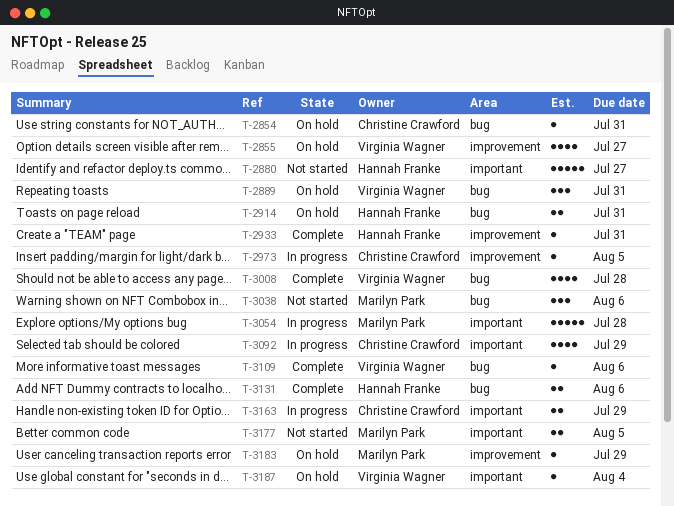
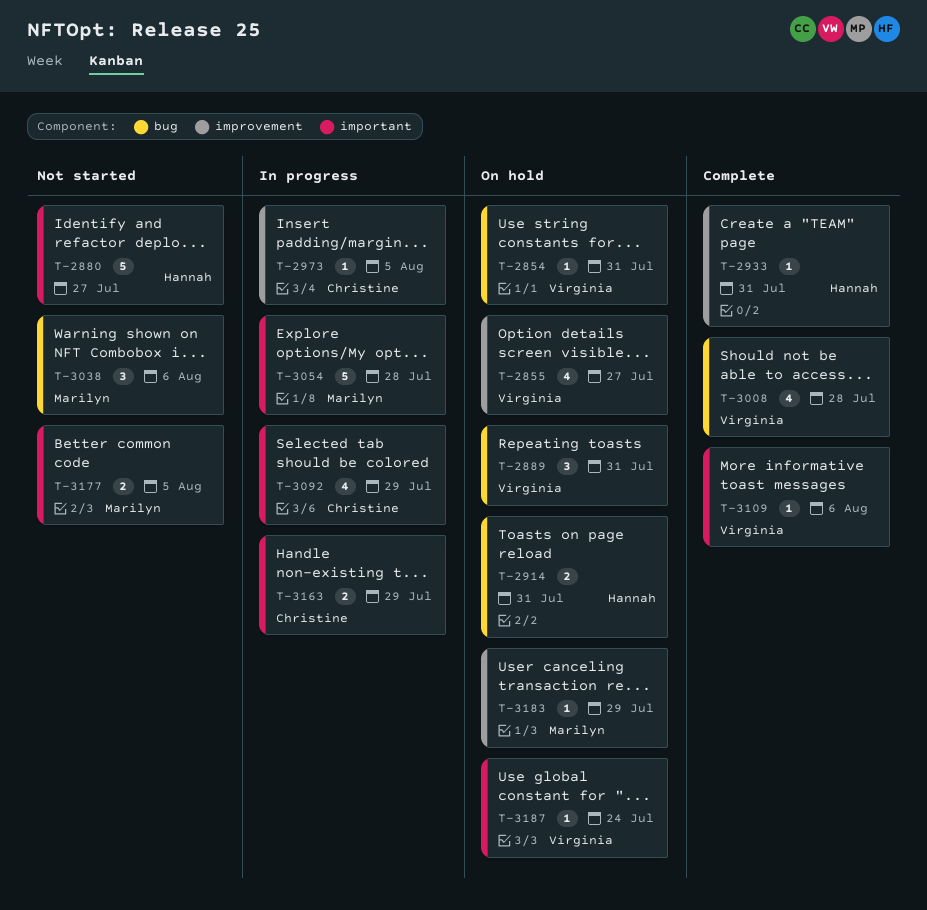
T-2854, owner: Christine Crawford -> Virginia Wagner
T-3109, label: bug -> important
T-3131: present -> none
T-3187, due: Aug 4 -> Jul 24

